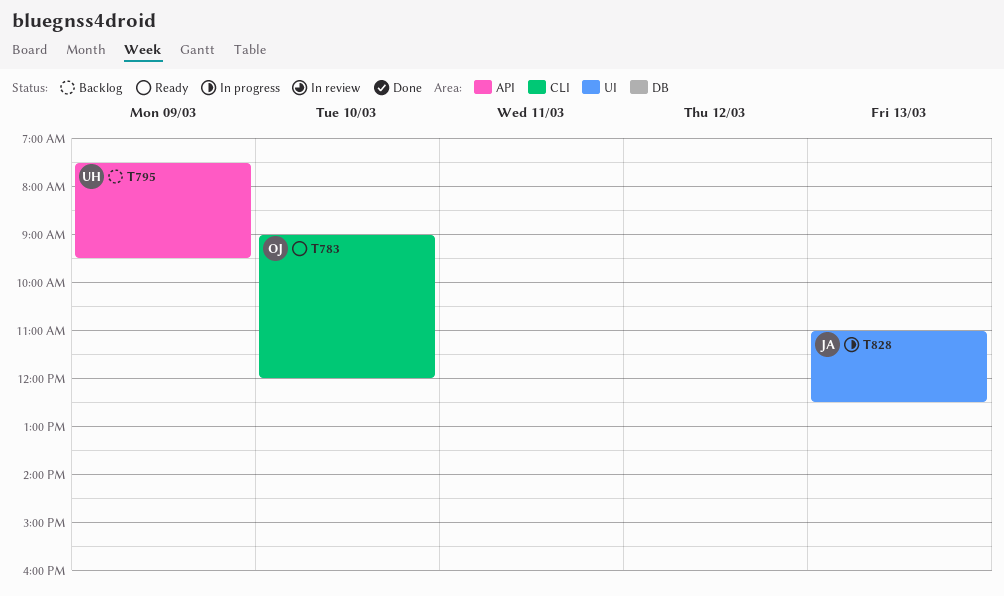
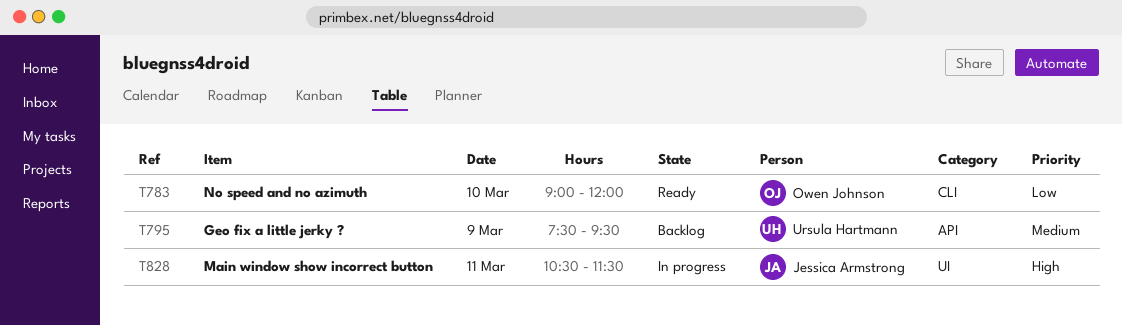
T828, day: Mar 13 -> Mar 11
T828, begins: 11:00 -> 10:30
T828, ends: 12:30 -> 11:30

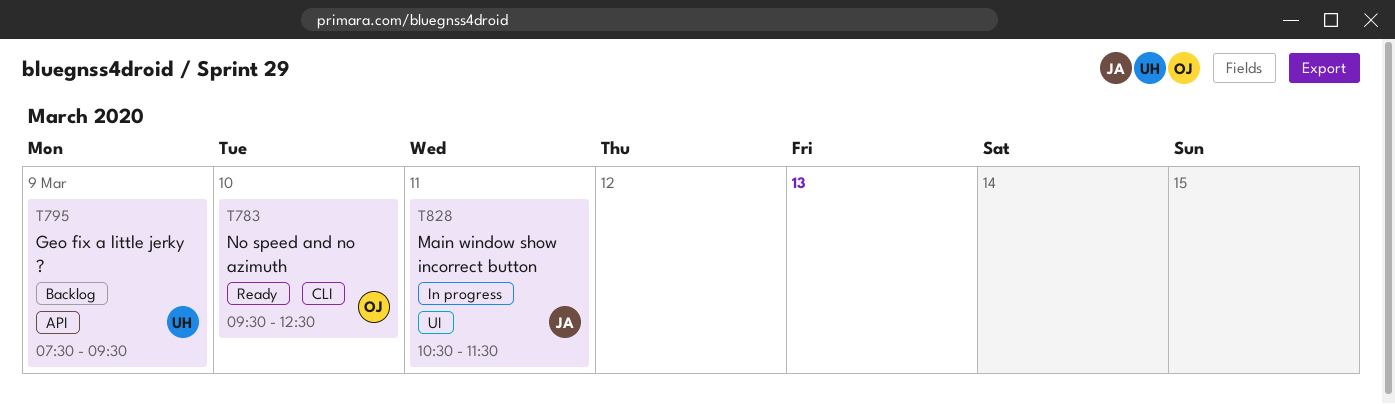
T783, begins: 09:00 -> 09:30
T783, ends: 12:00 -> 12:30

